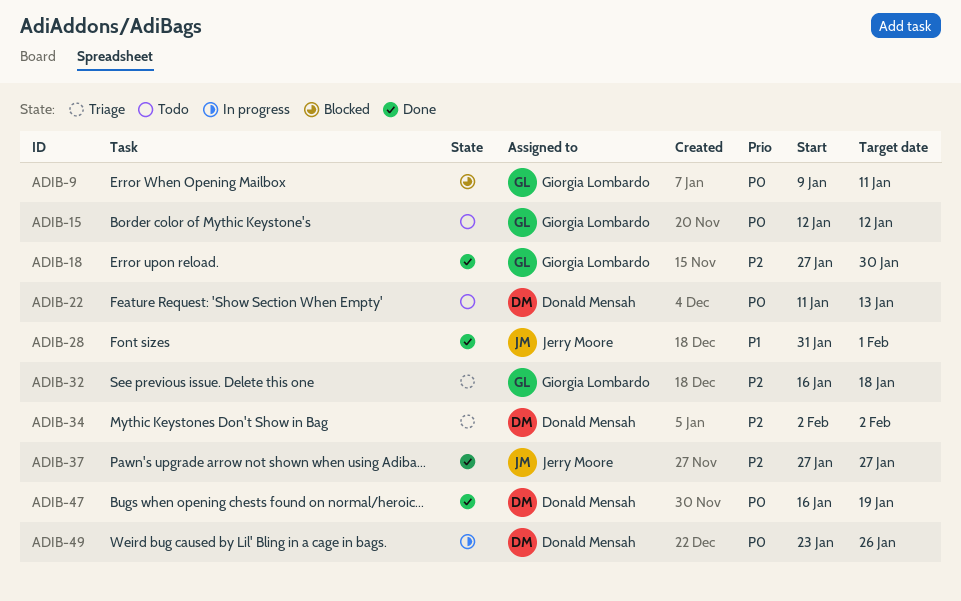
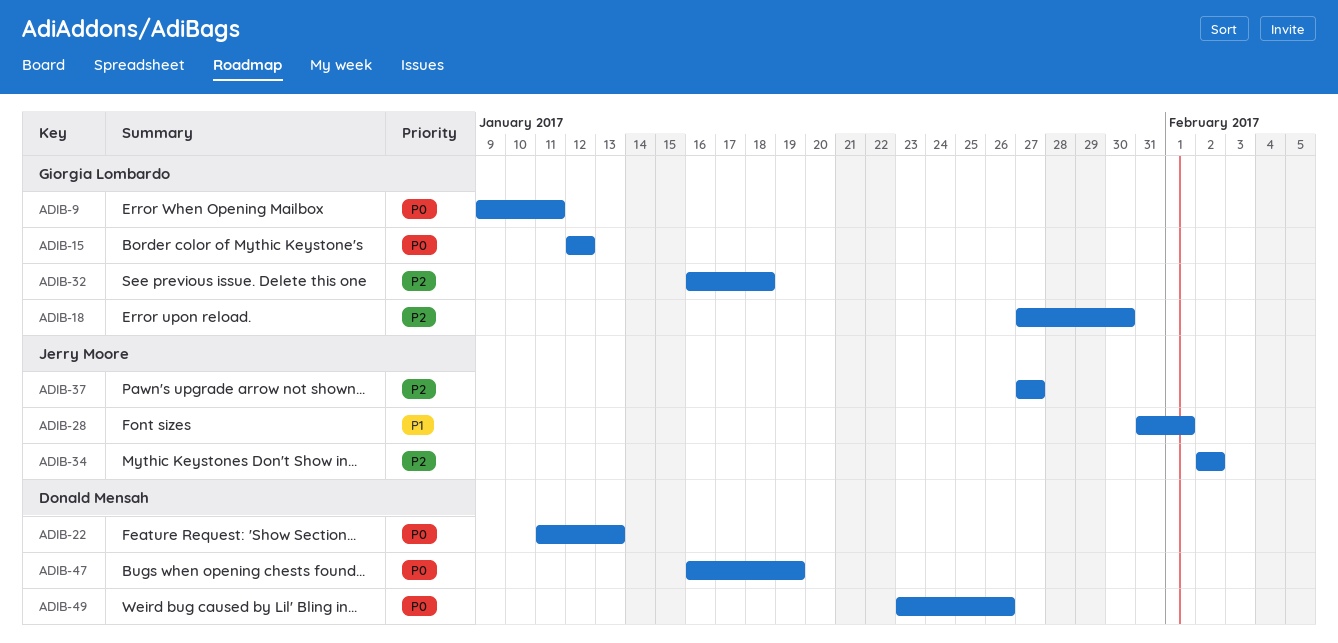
ADIB-34, owner: Donald Mensah -> Jerry Moore

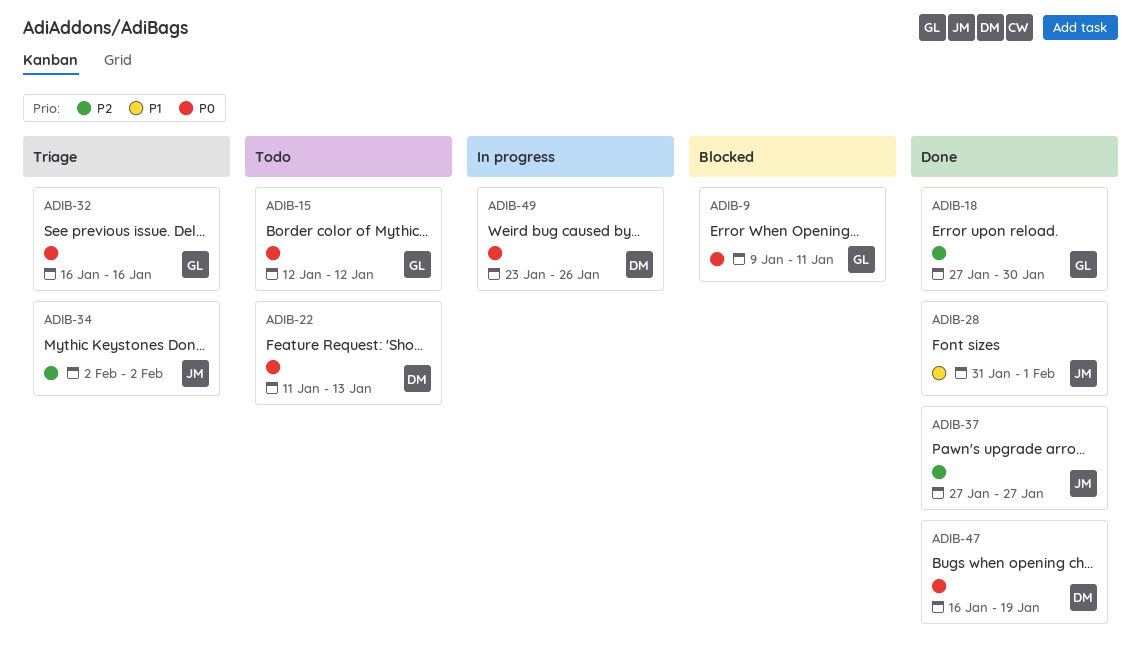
ADIB-32, priority: P2 -> P0
ADIB-32, due: Jan 18 -> Jan 16

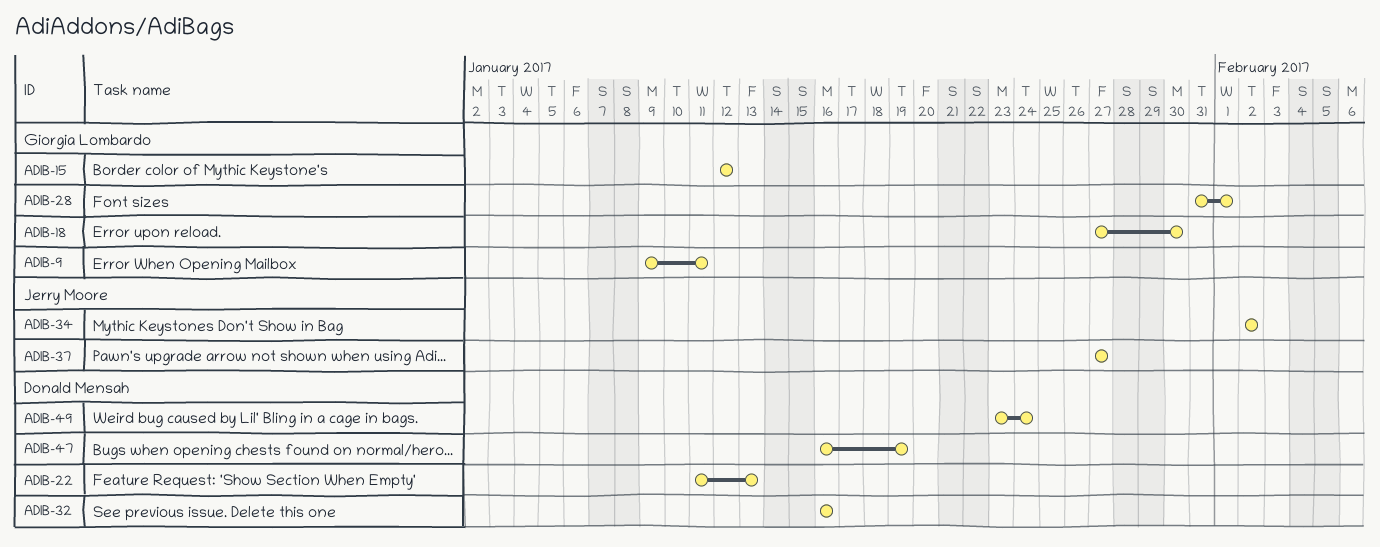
ADIB-28, owner: Jerry Moore -> Giorgia Lombardo
ADIB-32, owner: Giorgia Lombardo -> Donald Mensah
ADIB-49, due: Jan 26 -> Jan 24

